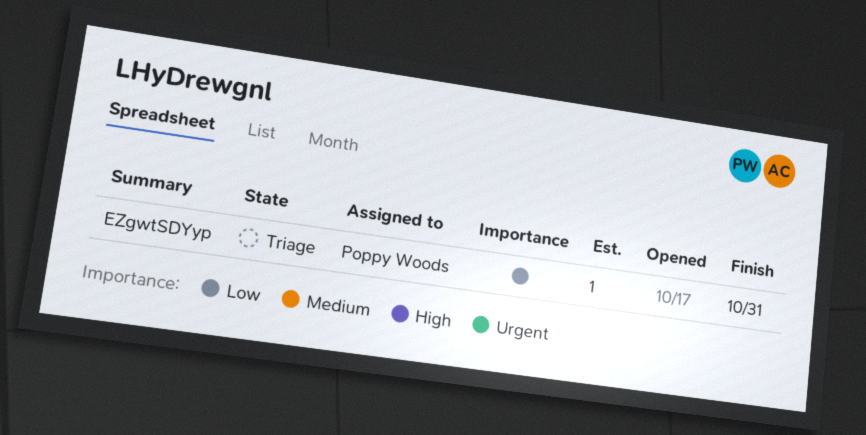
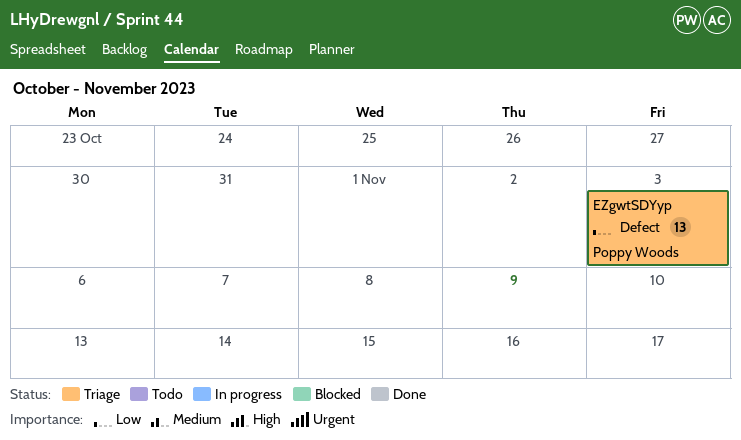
EZgwtSDYyp, estimate: 1 -> 13
EZgwtSDYyp, due: Oct 31 -> Nov 3

